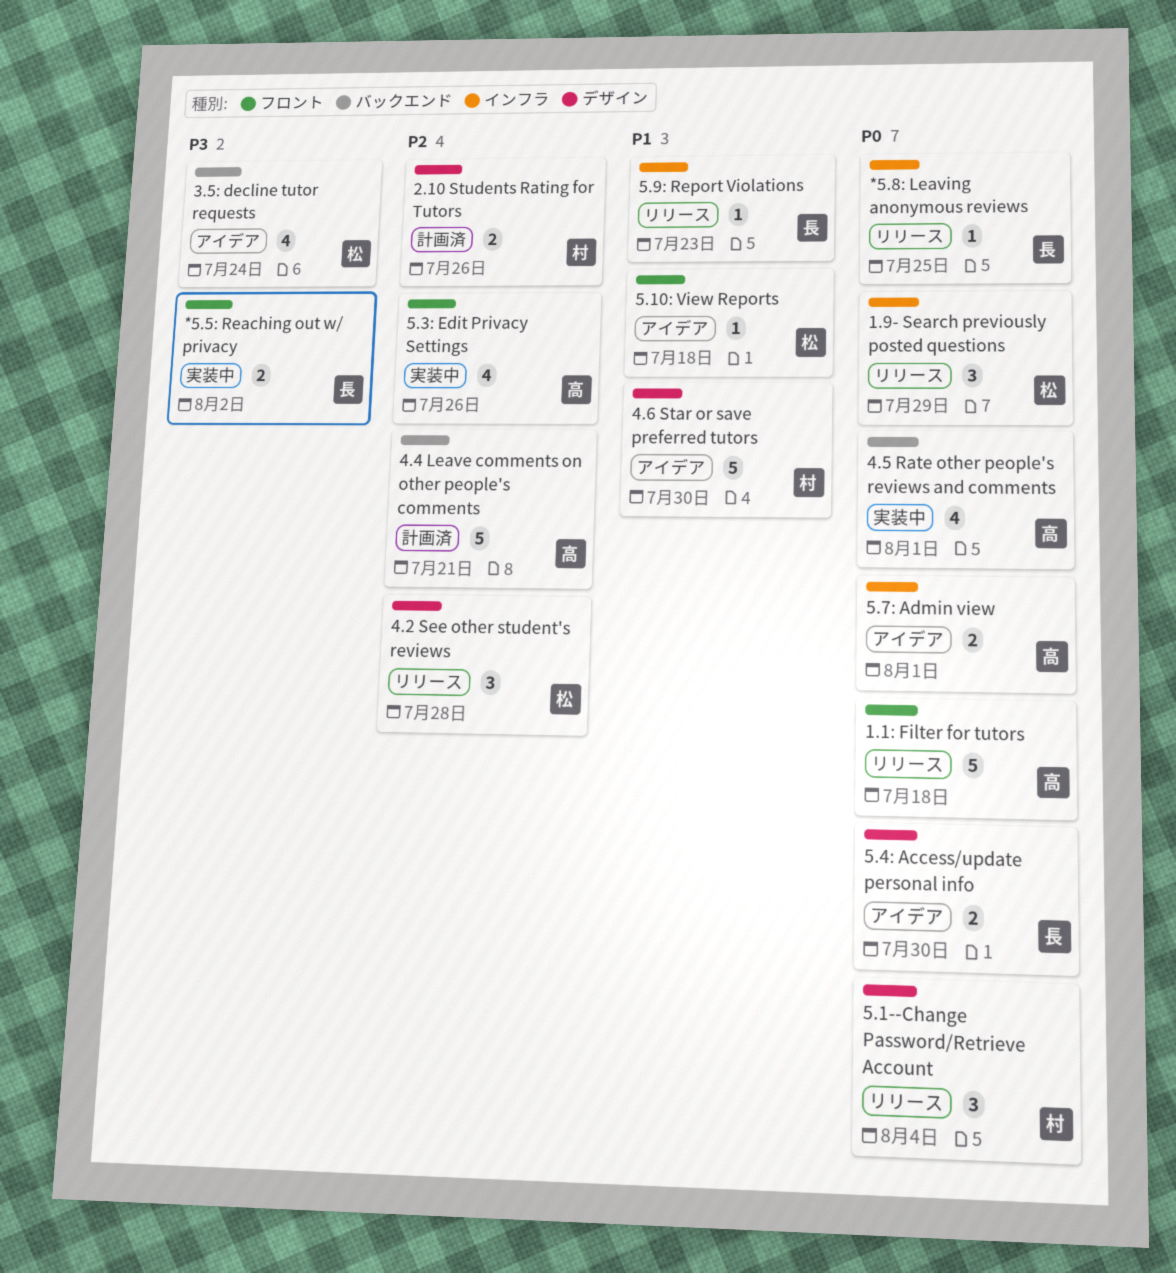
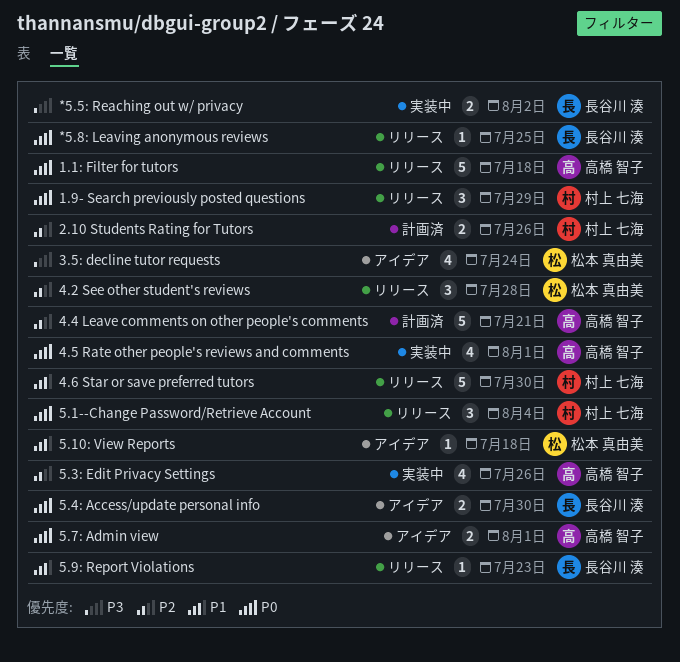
1.9- Search previously posted questions, owner: 松本 真由美 -> 村上 七海
4.6 Star or save preferred tutors, status: アイデア -> リリース

